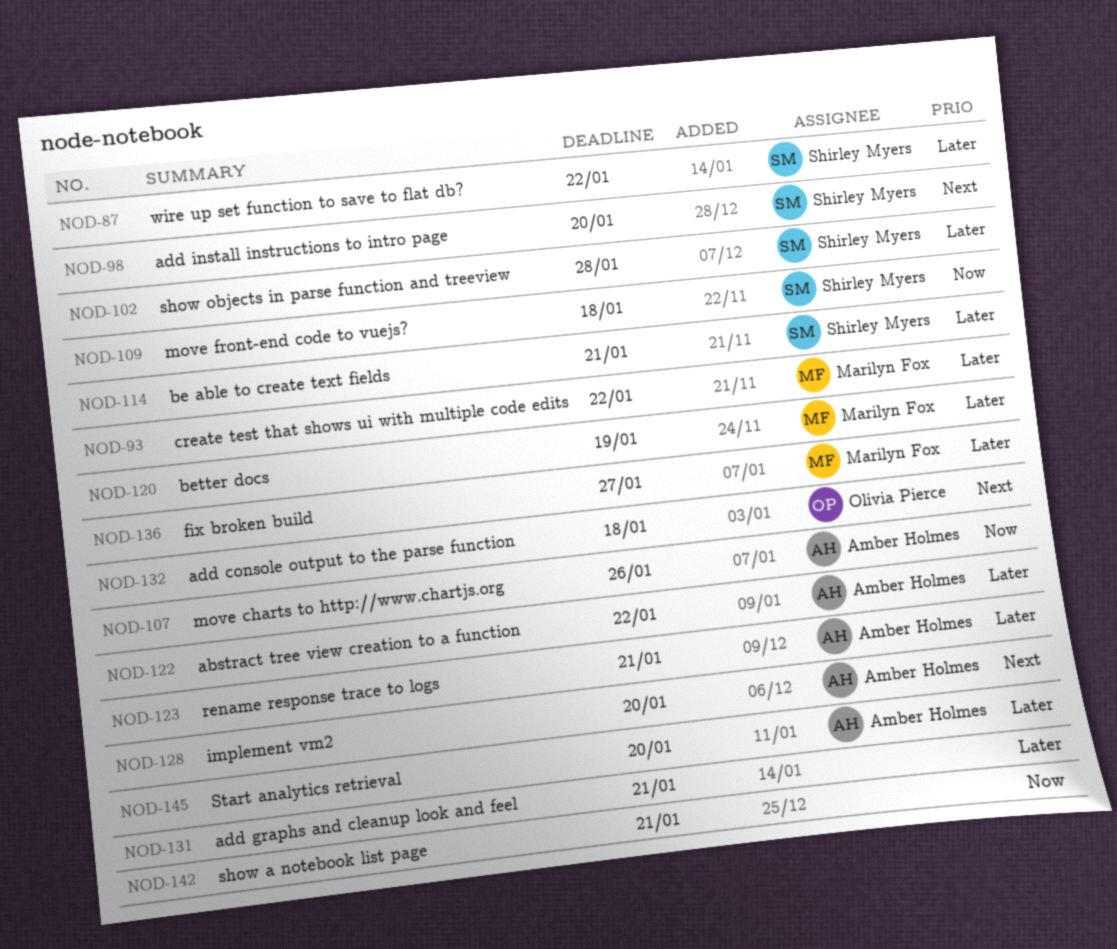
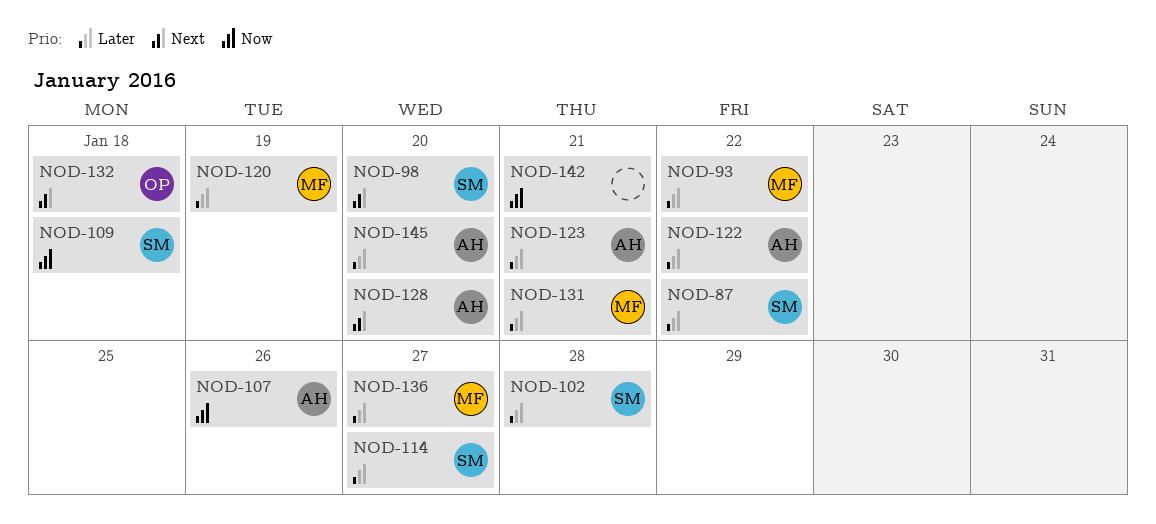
NOD-114, due: Jan 21 -> Jan 27
NOD-131, owner: none -> Marilyn Fox

